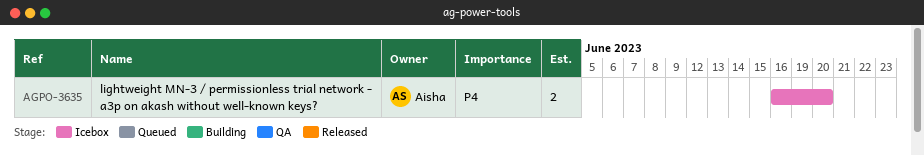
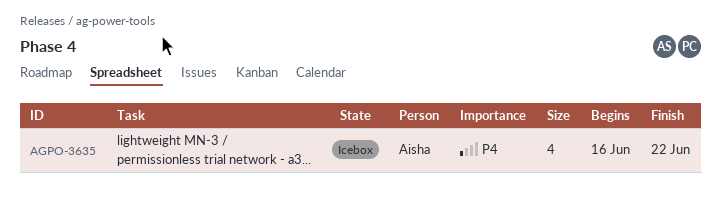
AGPO-3635, estimate: 2 -> 4
AGPO-3635, due: Jun 20 -> Jun 22

